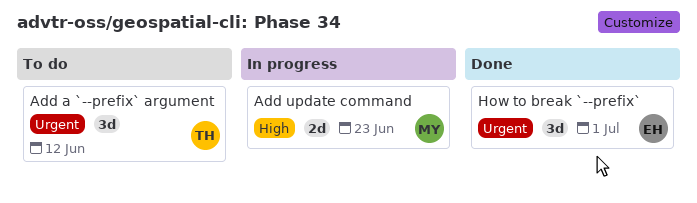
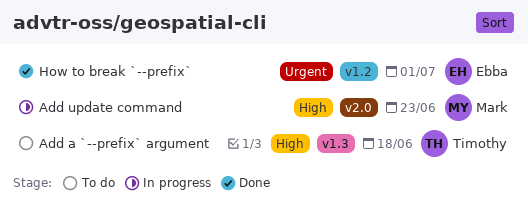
Add a `--prefix` argument, priority: Urgent -> High
Add a `--prefix` argument, due: Jun 12 -> Jun 18

